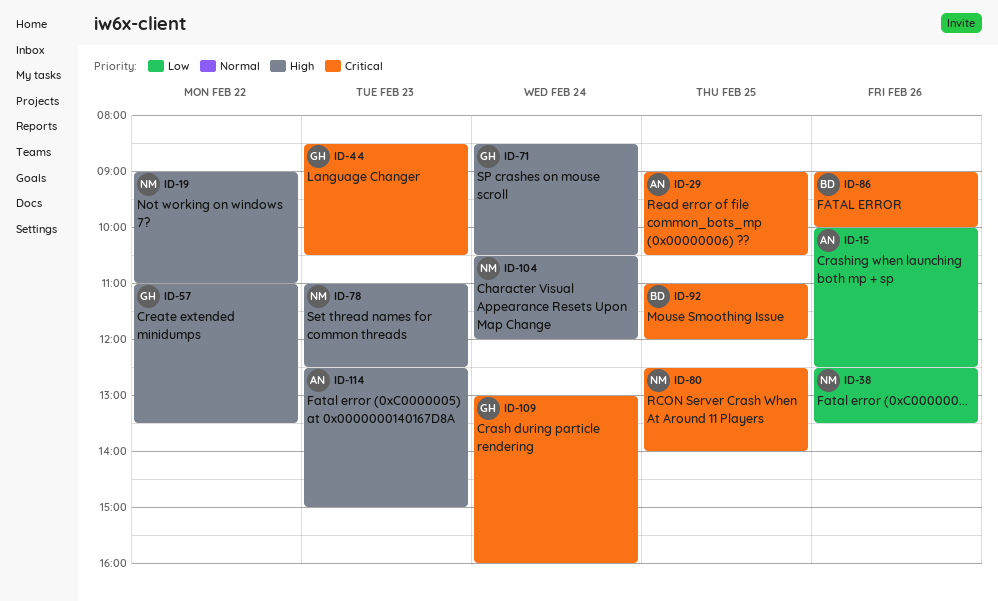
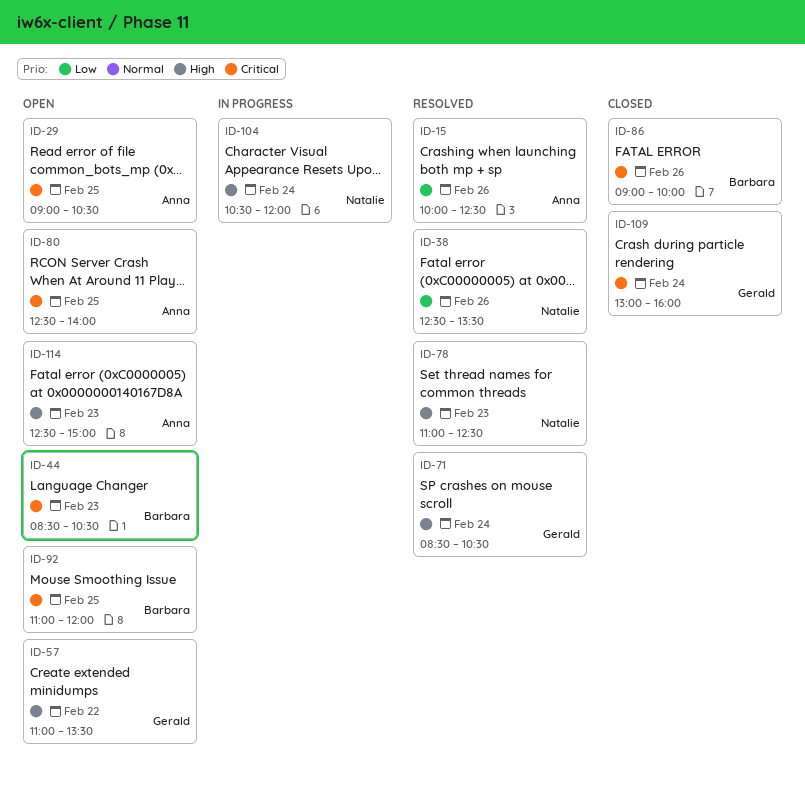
ID-19: present -> none
ID-44, owner: Gerald -> Barbara
ID-80, owner: Natalie -> Anna

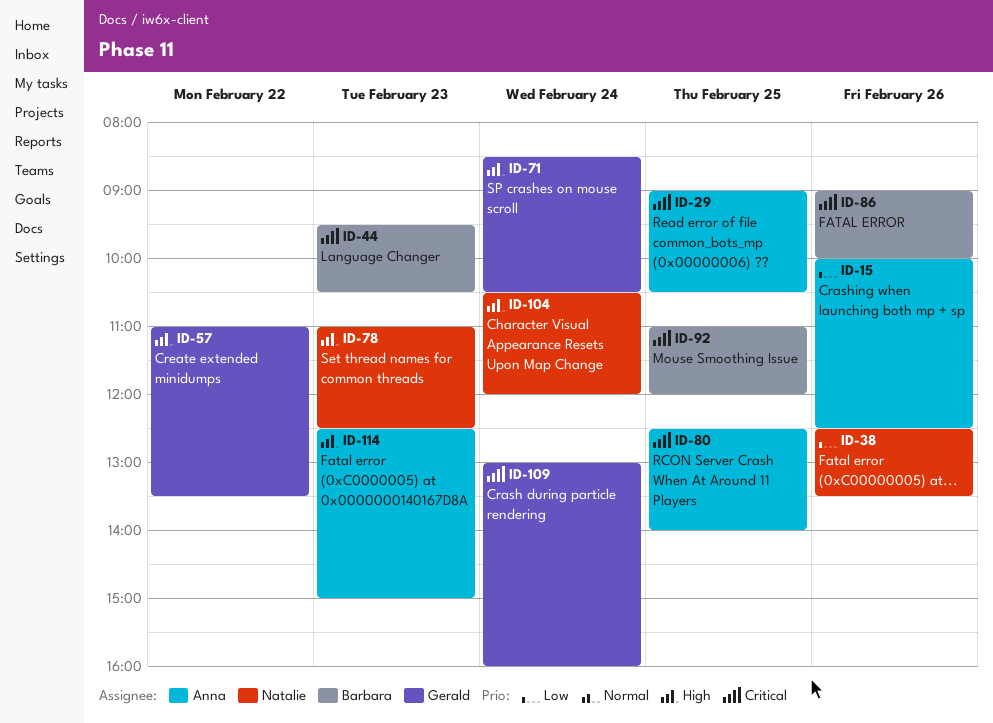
ID-44, begins: 08:30 -> 09:30

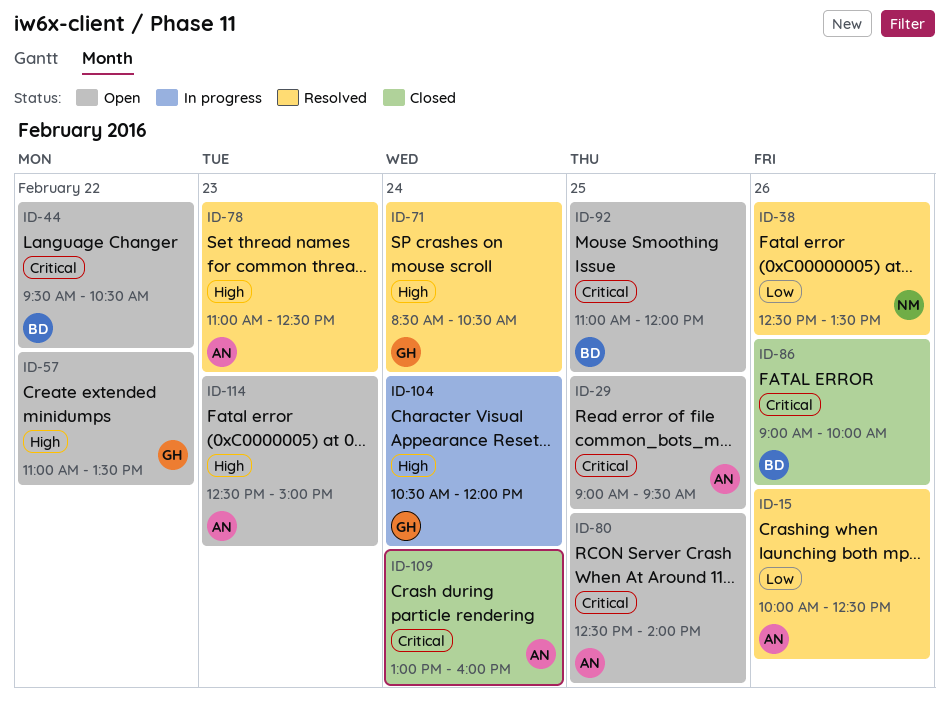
ID-29, ends: 10:30 -> 09:30
ID-44, day: Feb 23 -> Feb 22
ID-78, owner: Natalie -> Anna
ID-104, owner: Natalie -> Gerald
ID-109, owner: Gerald -> Anna

